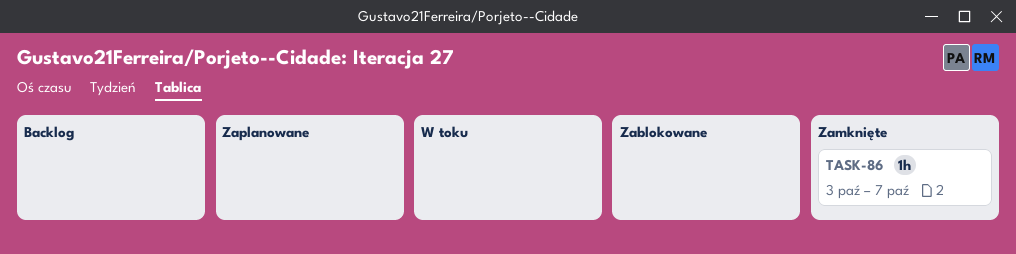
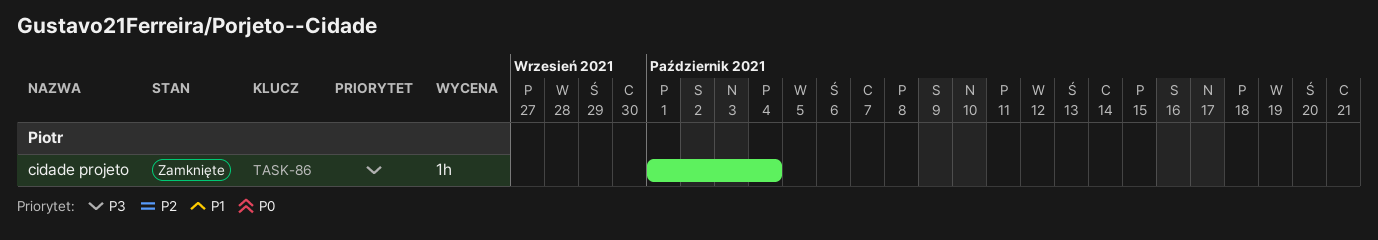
TASK-86, start: Oct 3 -> Oct 1
TASK-86, due: Oct 7 -> Oct 4

